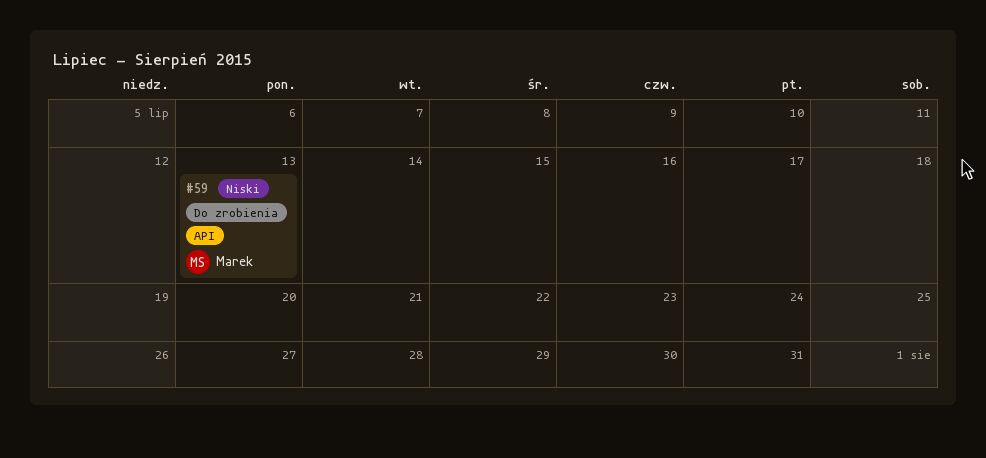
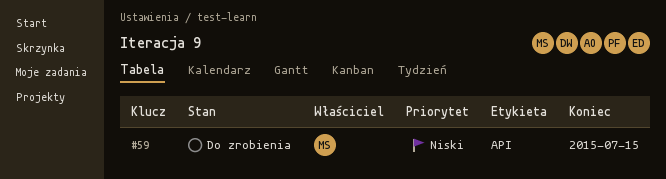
#59, due: Jul 13 -> Jul 15

